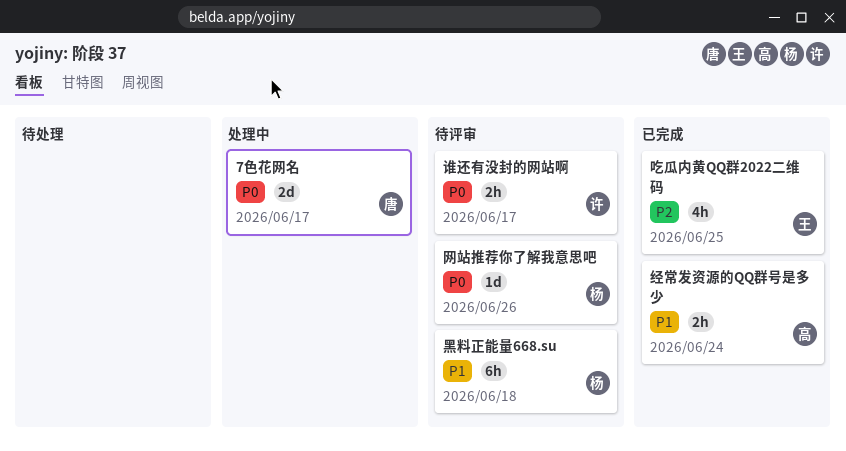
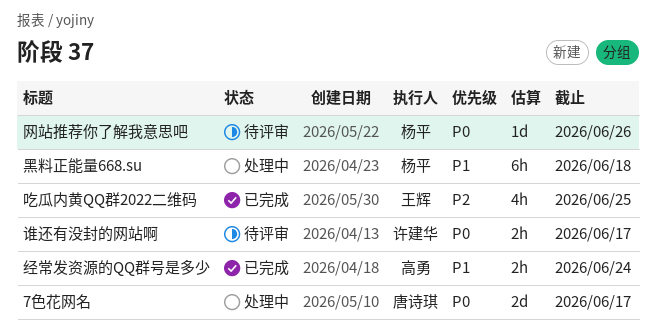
黑料正能量668.su, status: 待评审 -> 处理中

